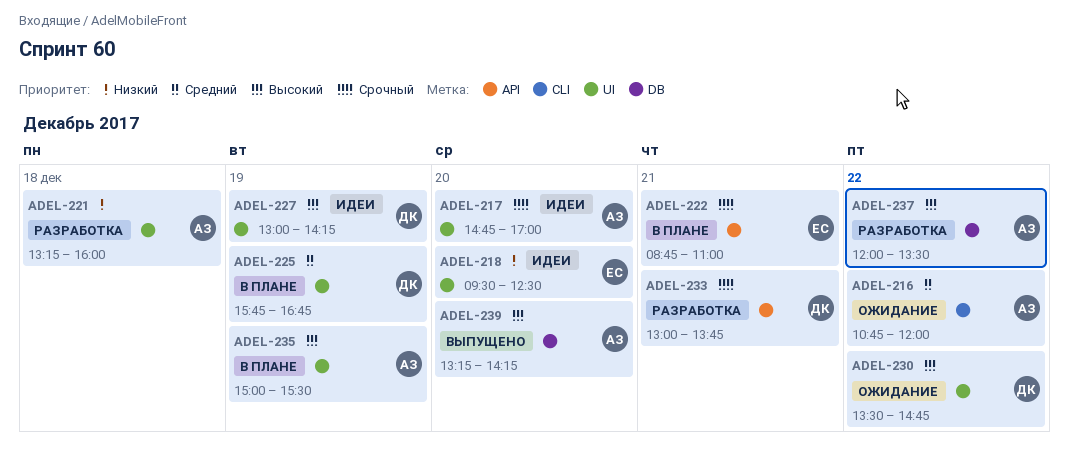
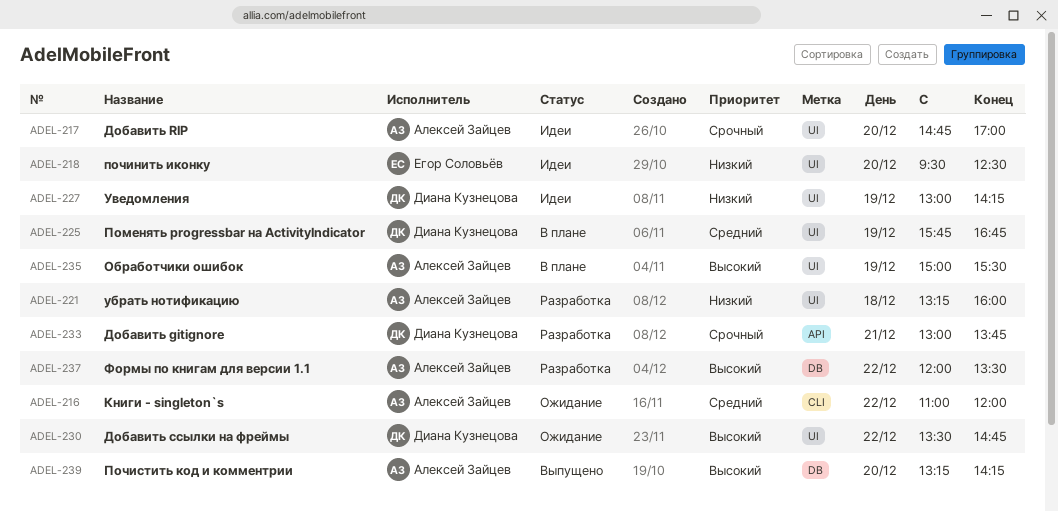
ADEL-216, begins: 10:45 -> 11:00
ADEL-222: present -> none
ADEL-227, priority: Высокий -> Низкий

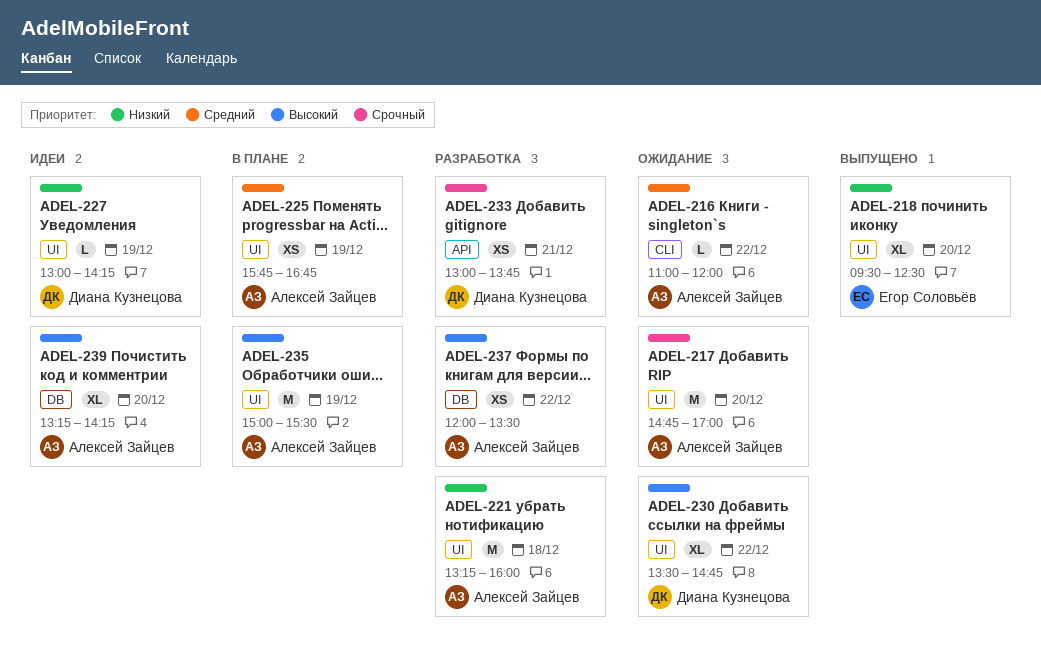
ADEL-217, status: Идеи -> Ожидание
ADEL-218, status: Идеи -> Выпущено
ADEL-225, owner: Диана Кузнецова -> Алексей Зайцев
ADEL-239, status: Выпущено -> Идеи

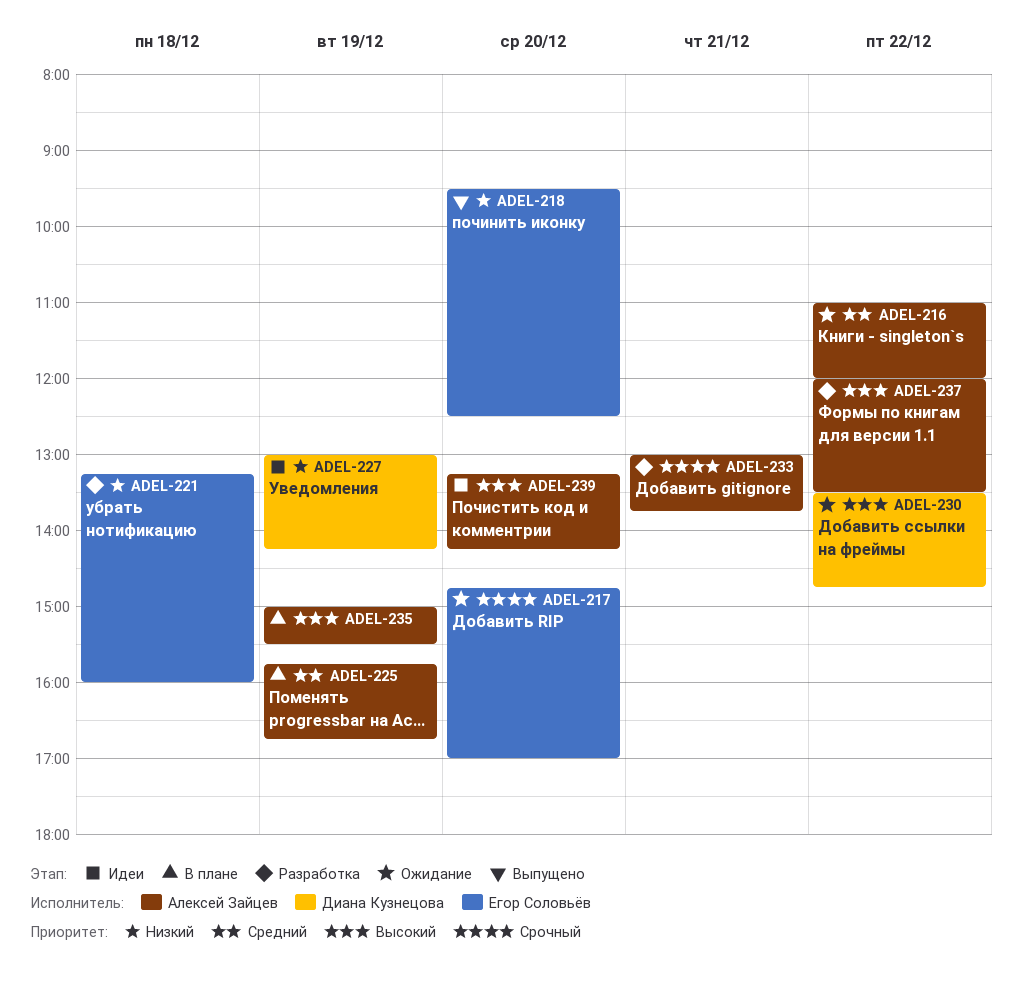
ADEL-217, owner: Алексей Зайцев -> Егор Соловьёв
ADEL-221, owner: Алексей Зайцев -> Егор Соловьёв
ADEL-233, owner: Диана Кузнецова -> Алексей Зайцев

